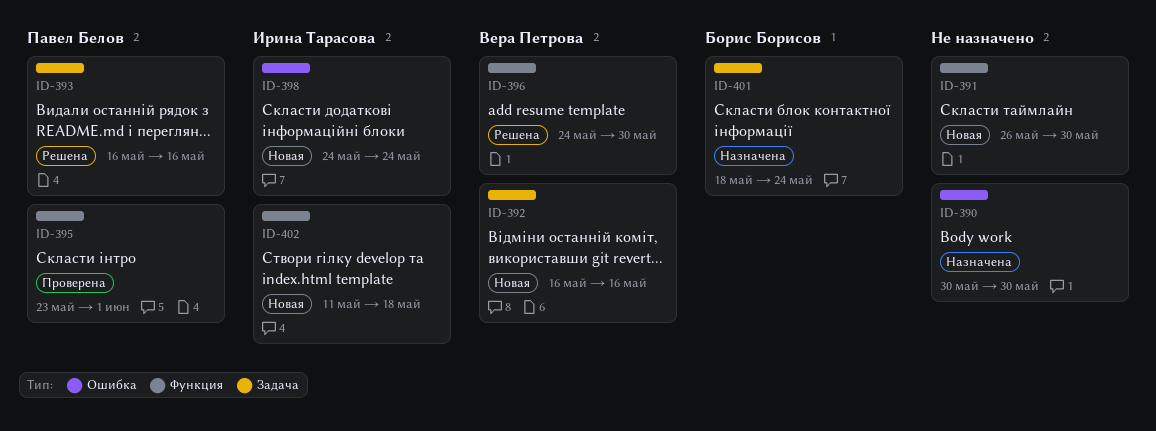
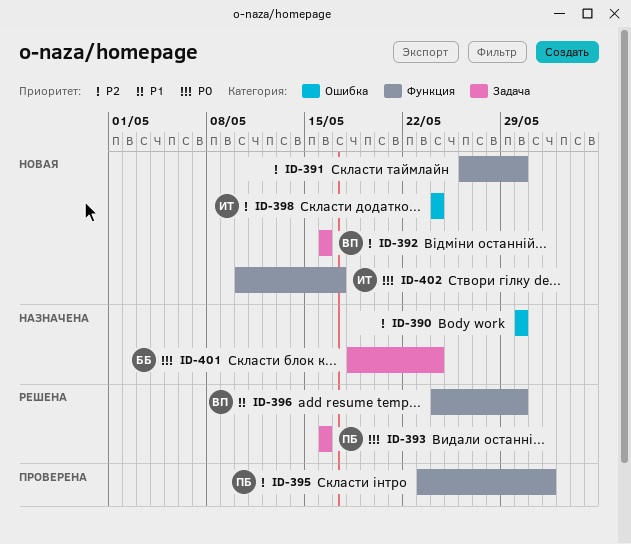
ID-402, start: May 11 -> May 10
ID-402, due: May 18 -> May 17

